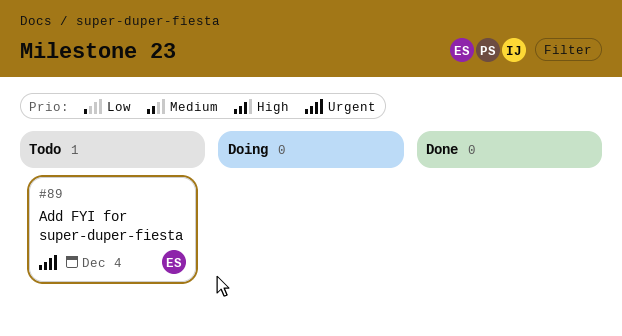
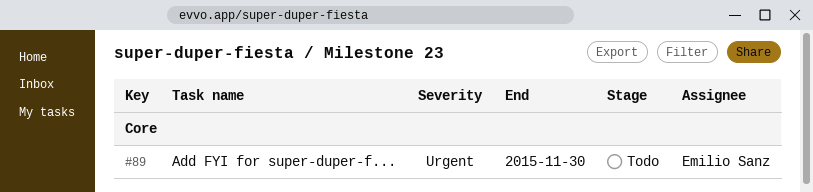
#89, due: Dec 4 -> Nov 30

